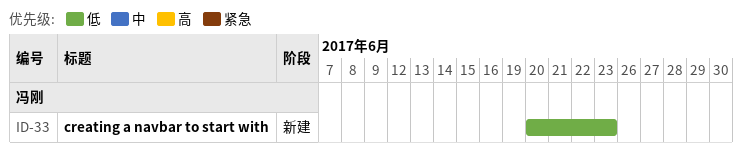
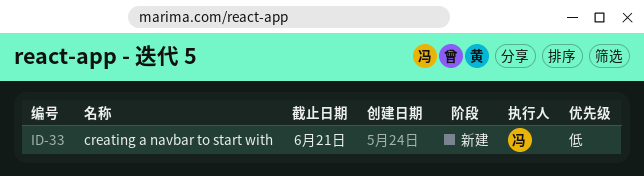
ID-33, due: Jun 23 -> Jun 21

